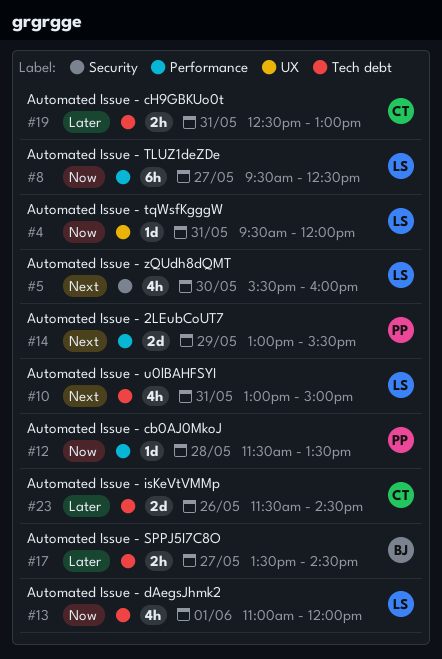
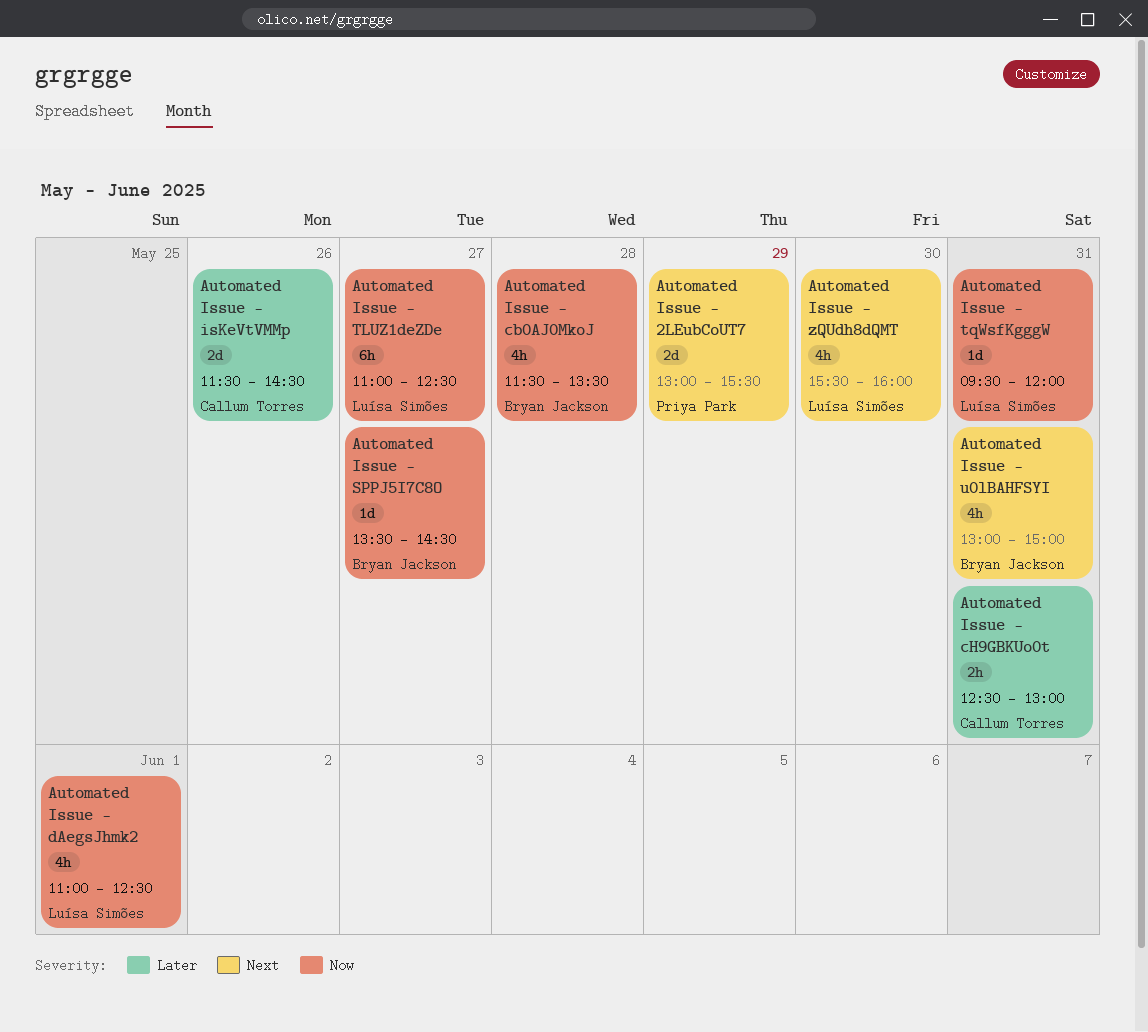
Automated Issue - cb0AJ0MkoJ, owner: Priya Park -> Bryan Jackson
Automated Issue - cb0AJ0MkoJ, estimate: 1d -> 4h
Automated Issue - dAegsJhmk2, ends: 12:00 -> 12:30
Automated Issue - SPPJ5I7C8O, priority: Later -> Now
Automated Issue - SPPJ5I7C8O, estimate: 2h -> 1d
Automated Issue - TLUZ1deZDe, begins: 09:30 -> 11:00
Automated Issue - u0lBAHFSYI, owner: Luísa Simões -> Bryan Jackson

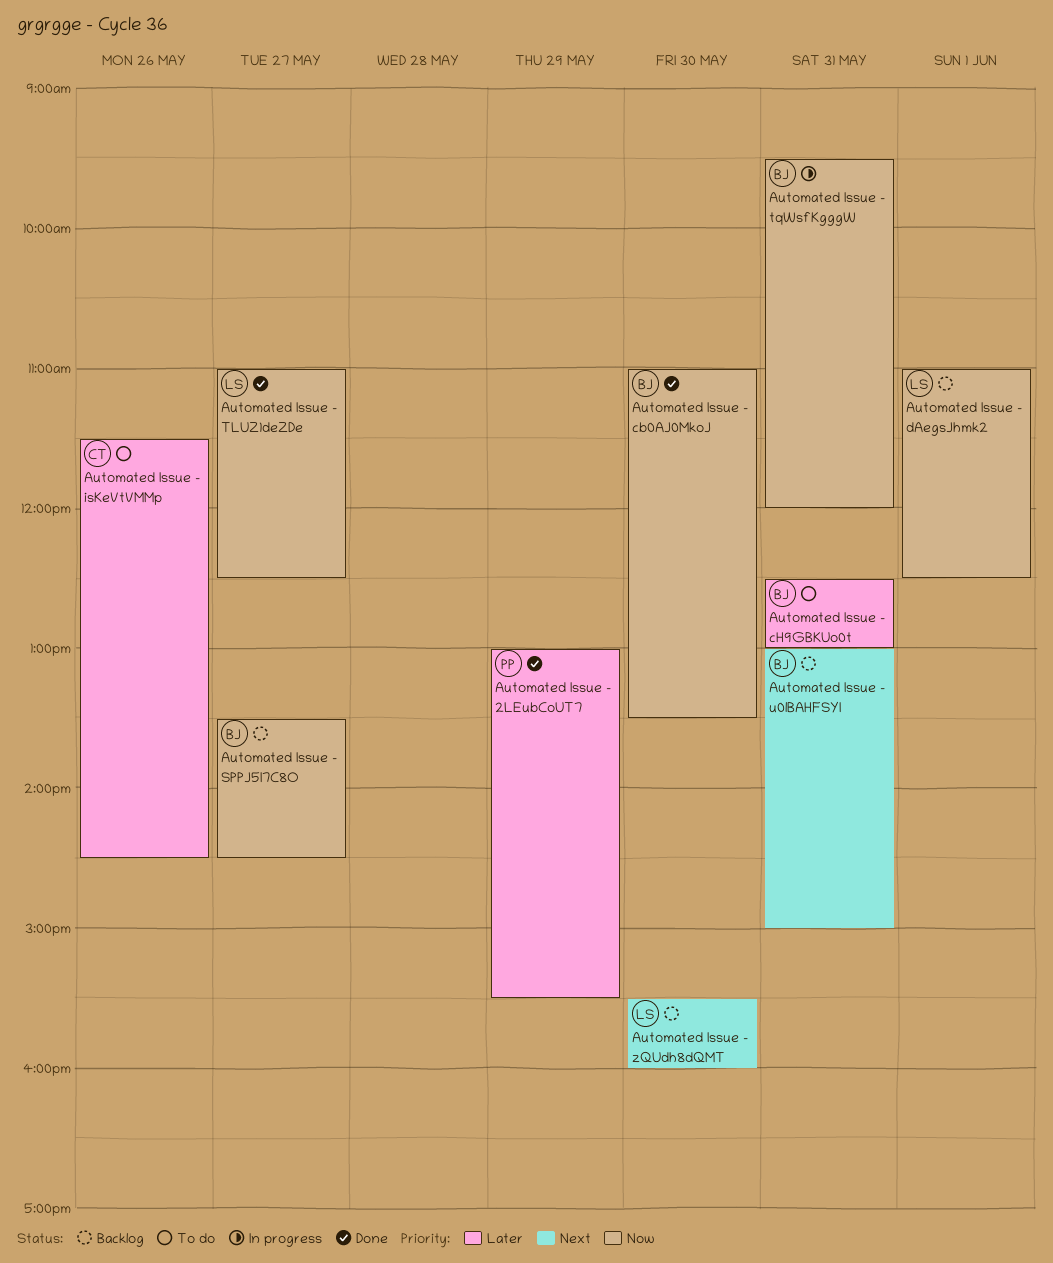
Automated Issue - 2LEubCoUT7, priority: Next -> Later
Automated Issue - cb0AJ0MkoJ, day: May 28 -> May 30
Automated Issue - cb0AJ0MkoJ, begins: 11:30 -> 11:00
Automated Issue - cH9GBKUo0t, owner: Callum Torres -> Bryan Jackson
Automated Issue - tqWsfKgggW, owner: Luísa Simões -> Bryan Jackson

